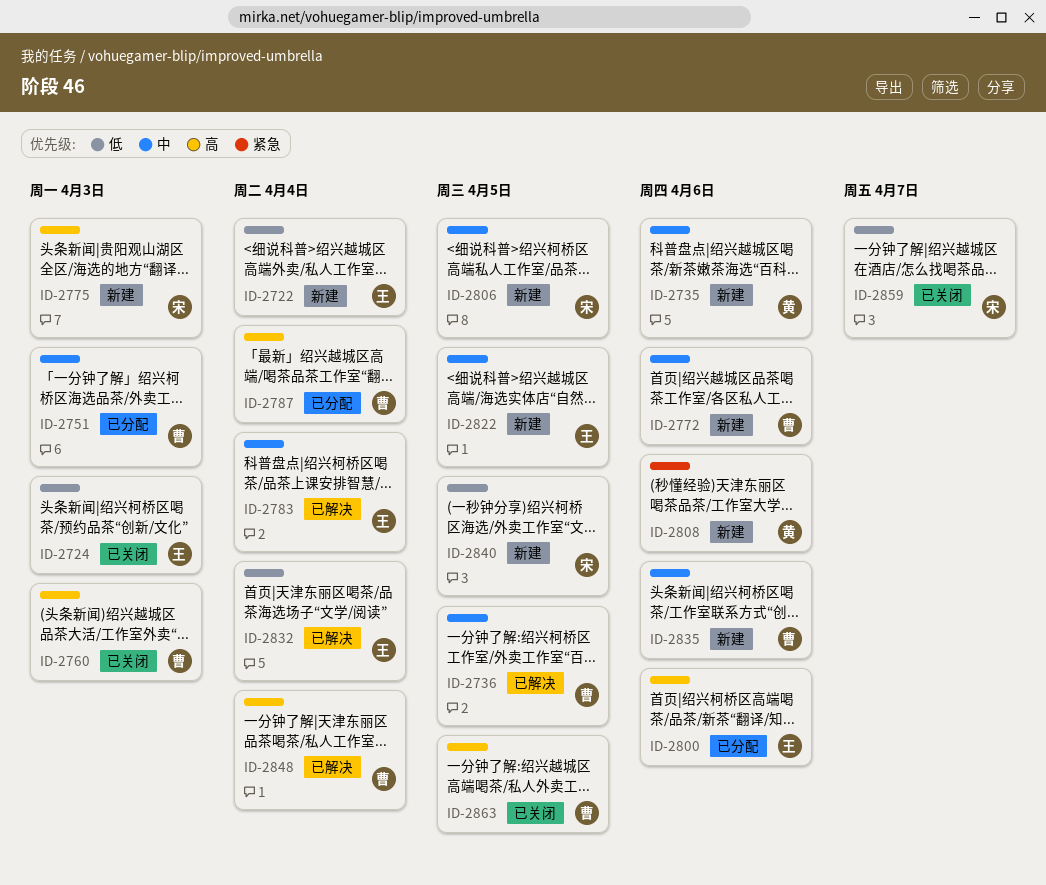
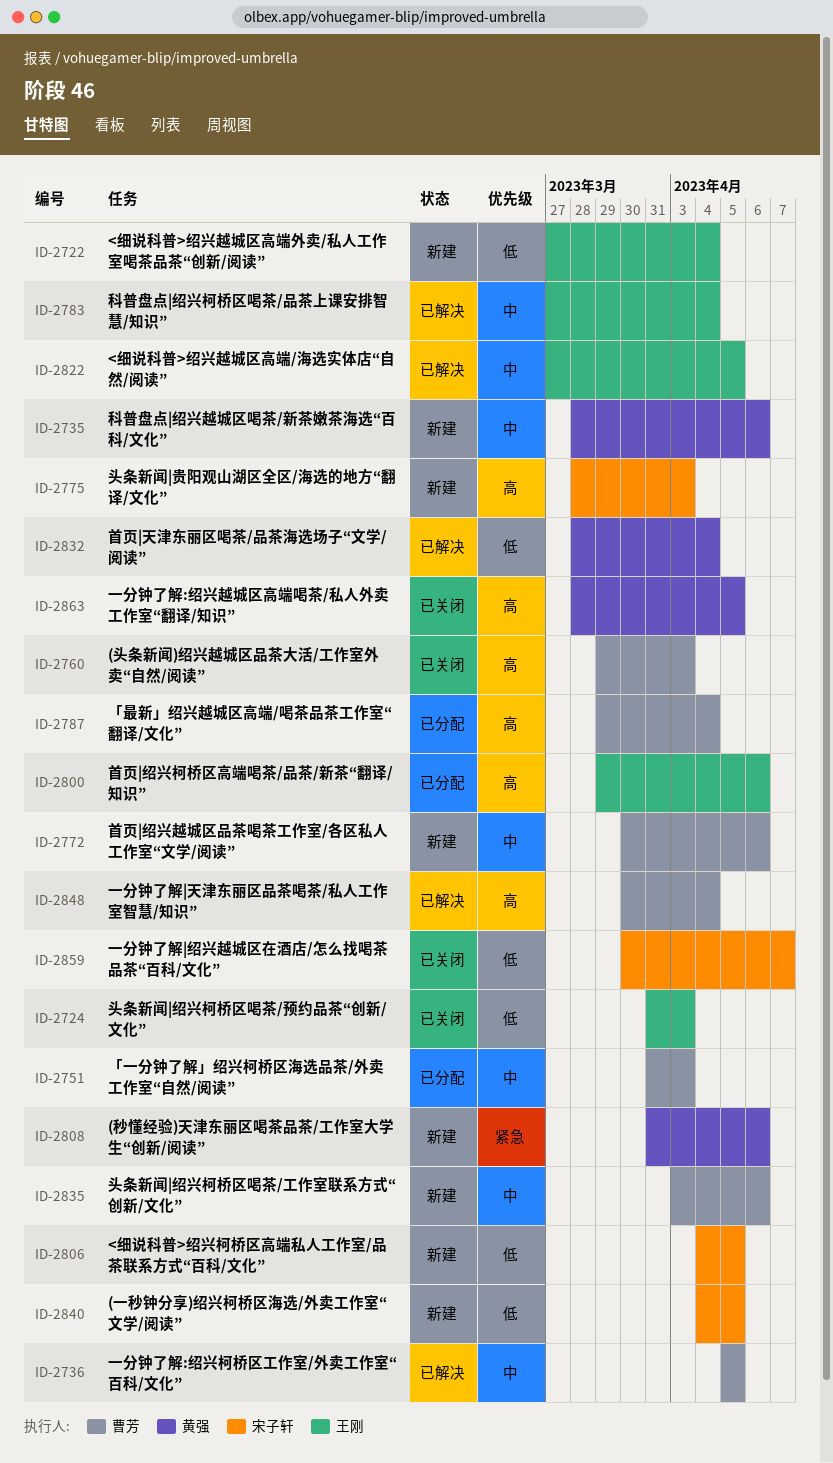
ID-2806, priority: 中 -> 低
ID-2822, status: 新建 -> 已解决
ID-2832, owner: 王刚 -> 黄强
ID-2863, owner: 曹芳 -> 黄强

